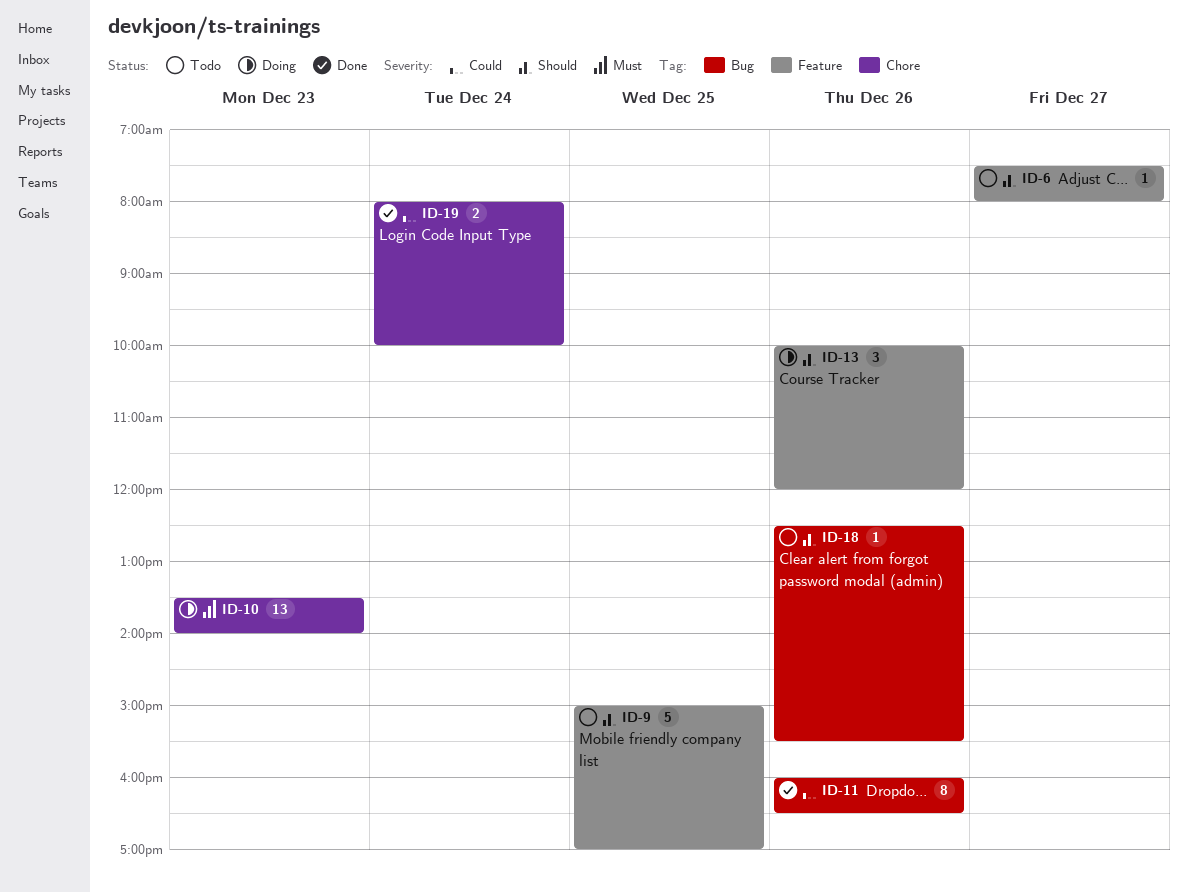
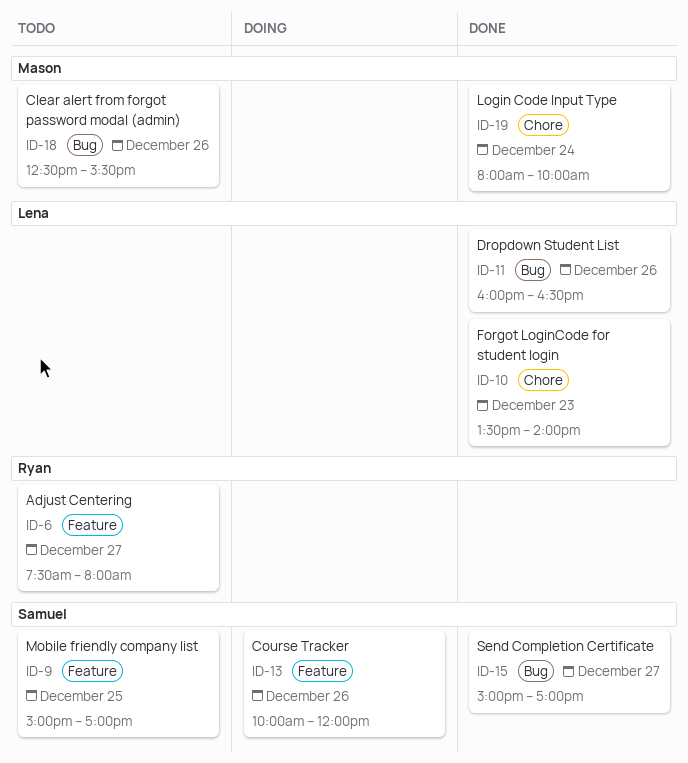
ID-10, status: Doing -> Done
ID-15: none -> present

